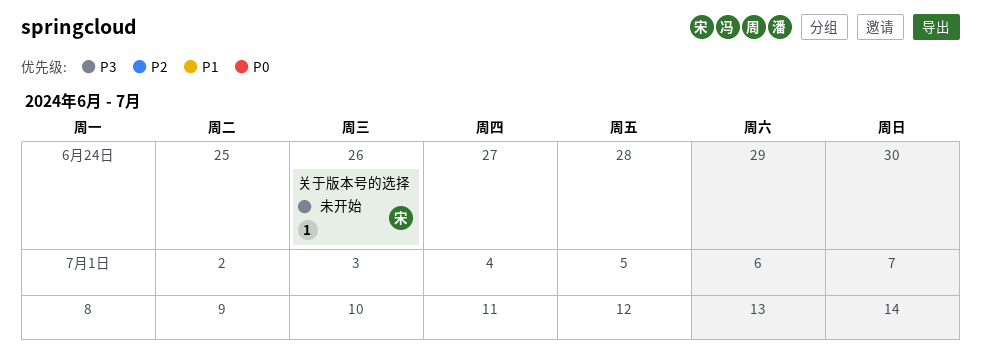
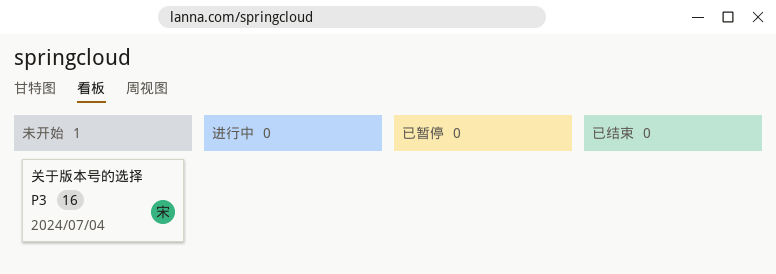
关于版本号的选择, estimate: 1 -> 16
关于版本号的选择, due: Jun 26 -> Jul 4

